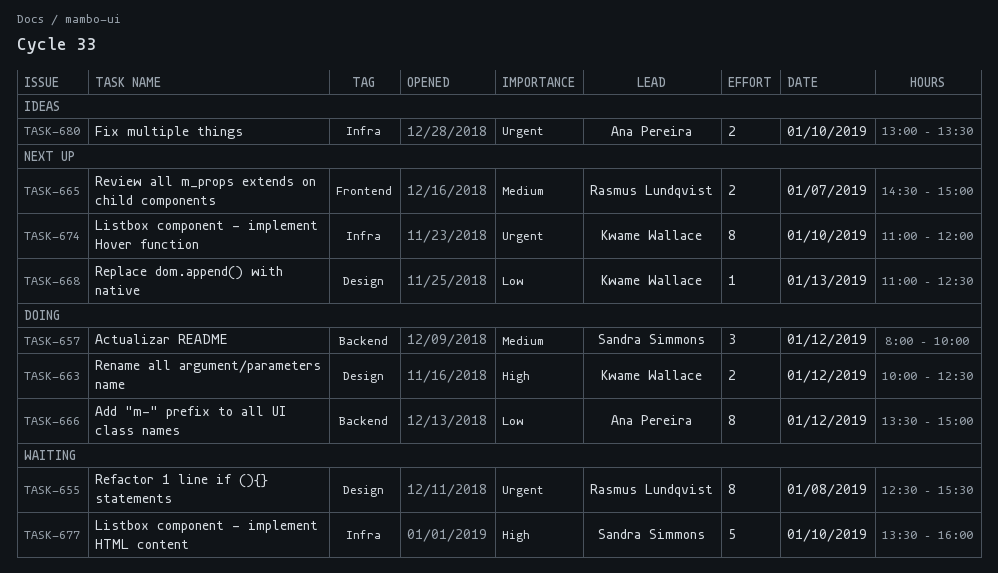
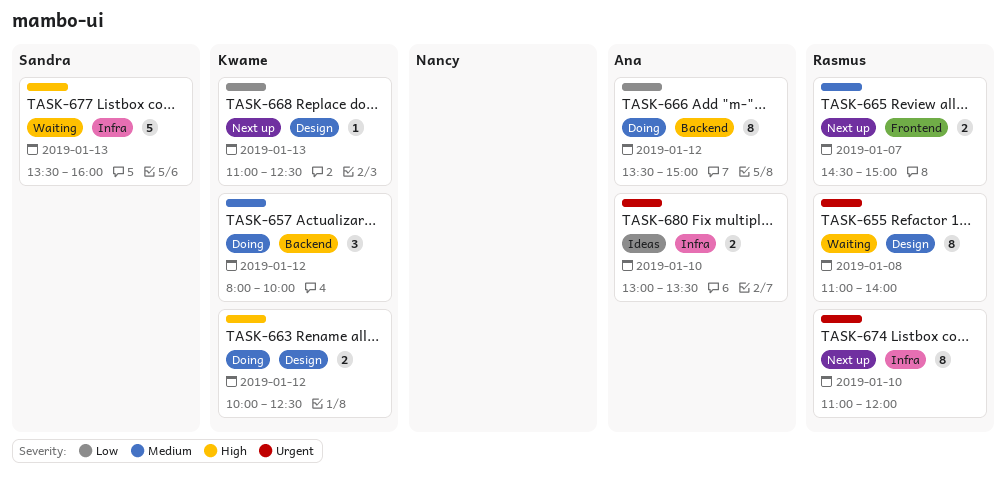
TASK-655, begins: 12:30 -> 11:00
TASK-655, ends: 15:30 -> 14:00
TASK-657, owner: Sandra Simmons -> Kwame Wallace
TASK-674, owner: Kwame Wallace -> Rasmus Lundqvist
TASK-677, day: Jan 10 -> Jan 13

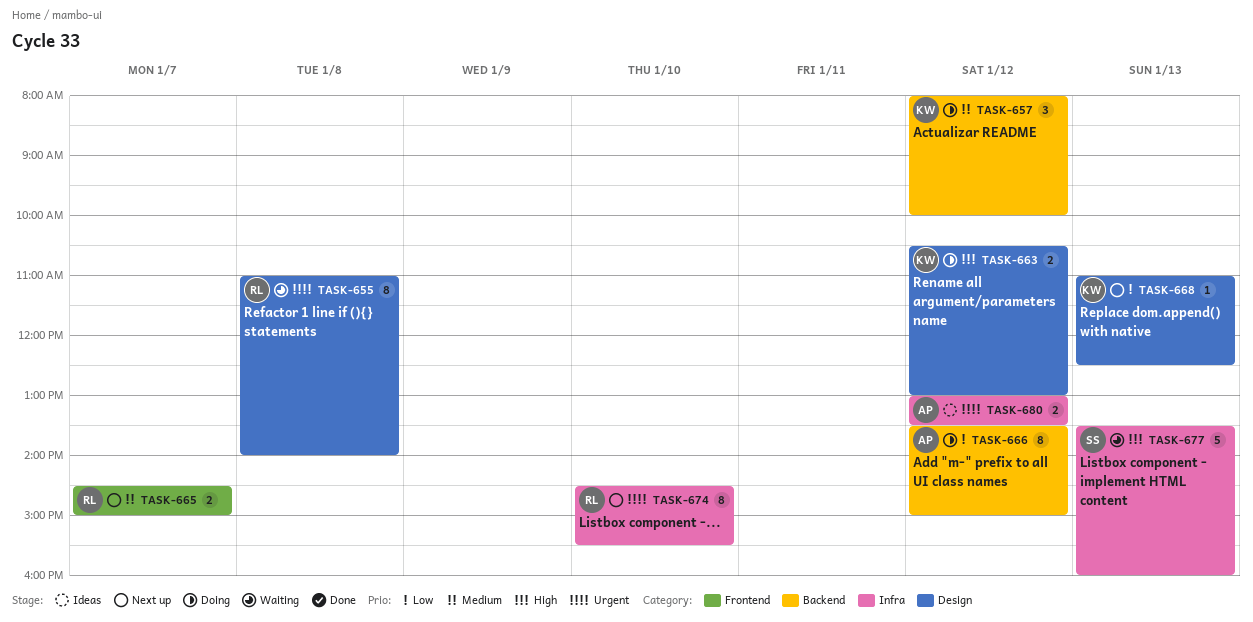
TASK-663, begins: 10:00 -> 10:30
TASK-663, ends: 12:30 -> 13:00
TASK-674, begins: 11:00 -> 14:30
TASK-674, ends: 12:00 -> 15:30
TASK-680, day: Jan 10 -> Jan 12

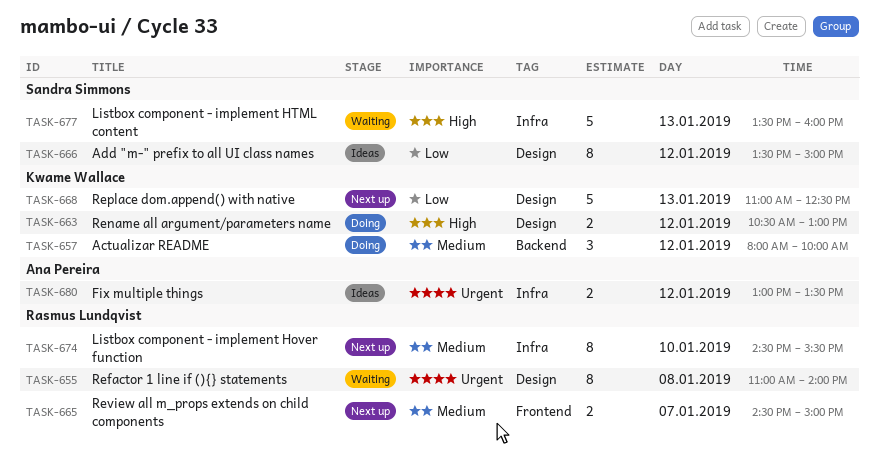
TASK-666, status: Doing -> Ideas
TASK-666, owner: Ana Pereira -> Sandra Simmons
TASK-666, label: Backend -> Design
TASK-668, estimate: 1 -> 5
TASK-674, priority: Urgent -> Medium

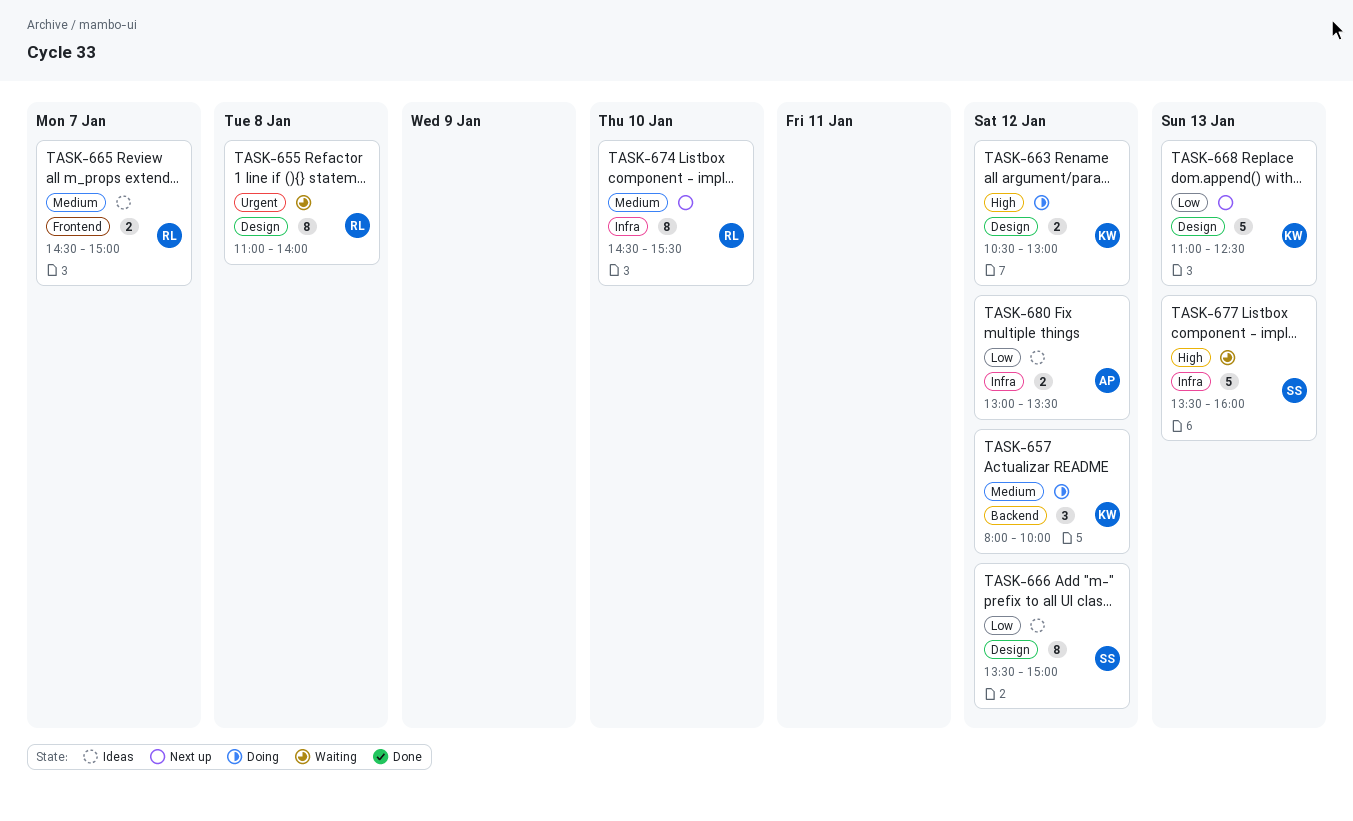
TASK-665, status: Next up -> Ideas
TASK-680, priority: Urgent -> Low

